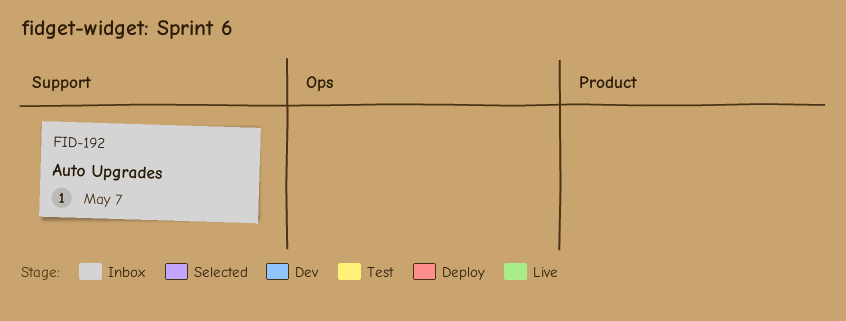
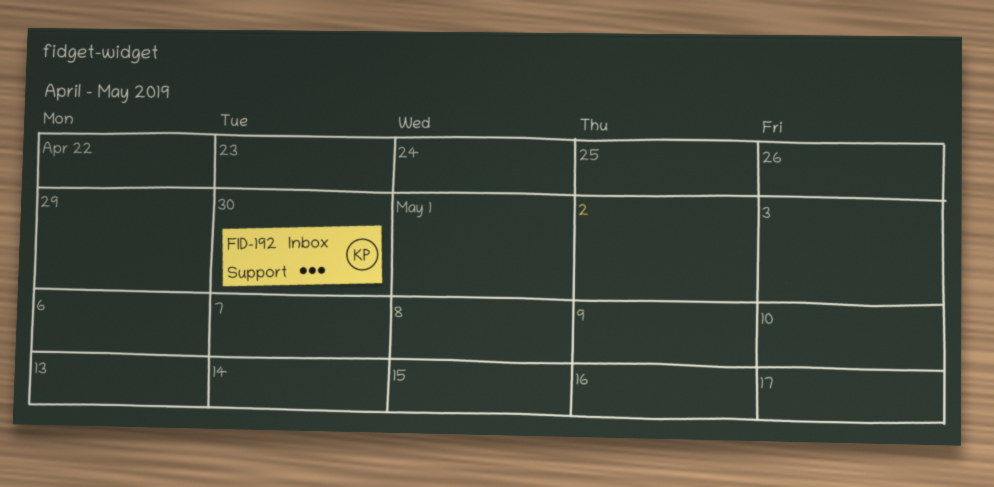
FID-192, estimate: 1 -> 3
FID-192, due: May 7 -> Apr 30

